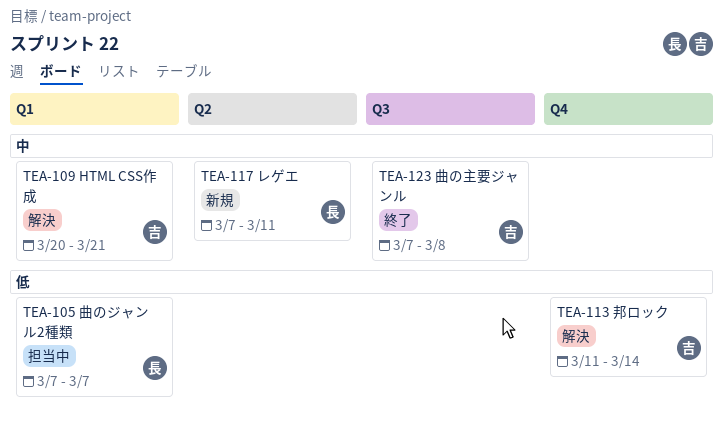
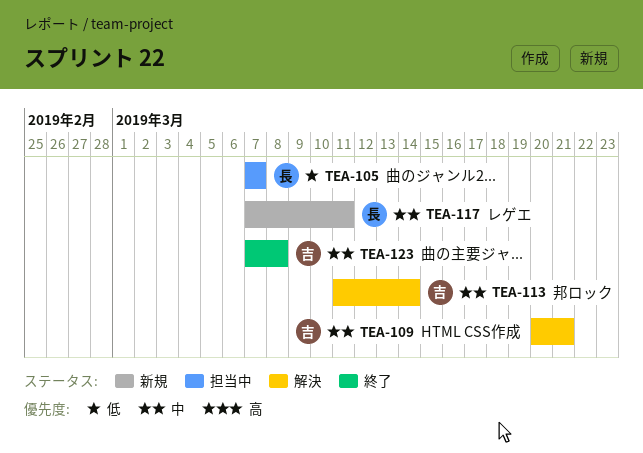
TEA-113, priority: 低 -> 中

